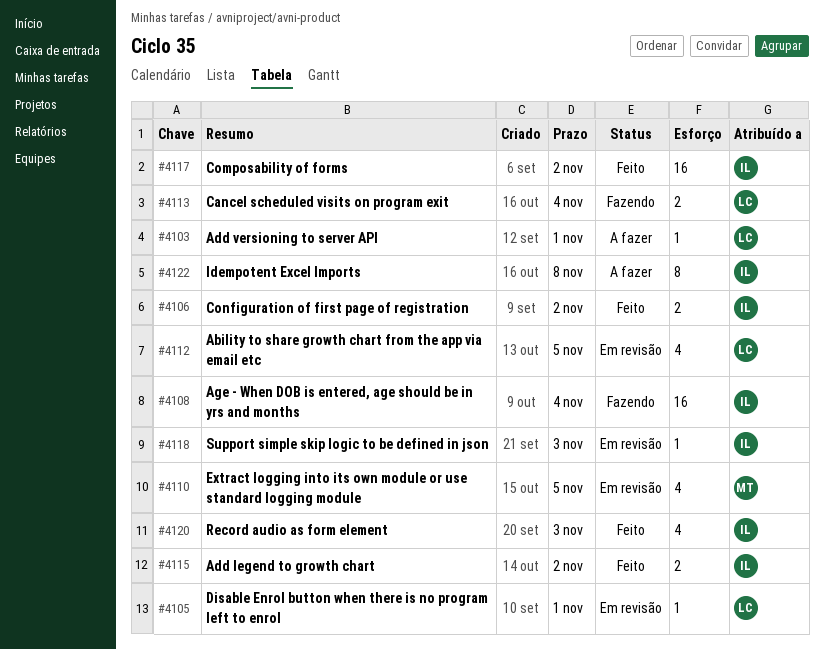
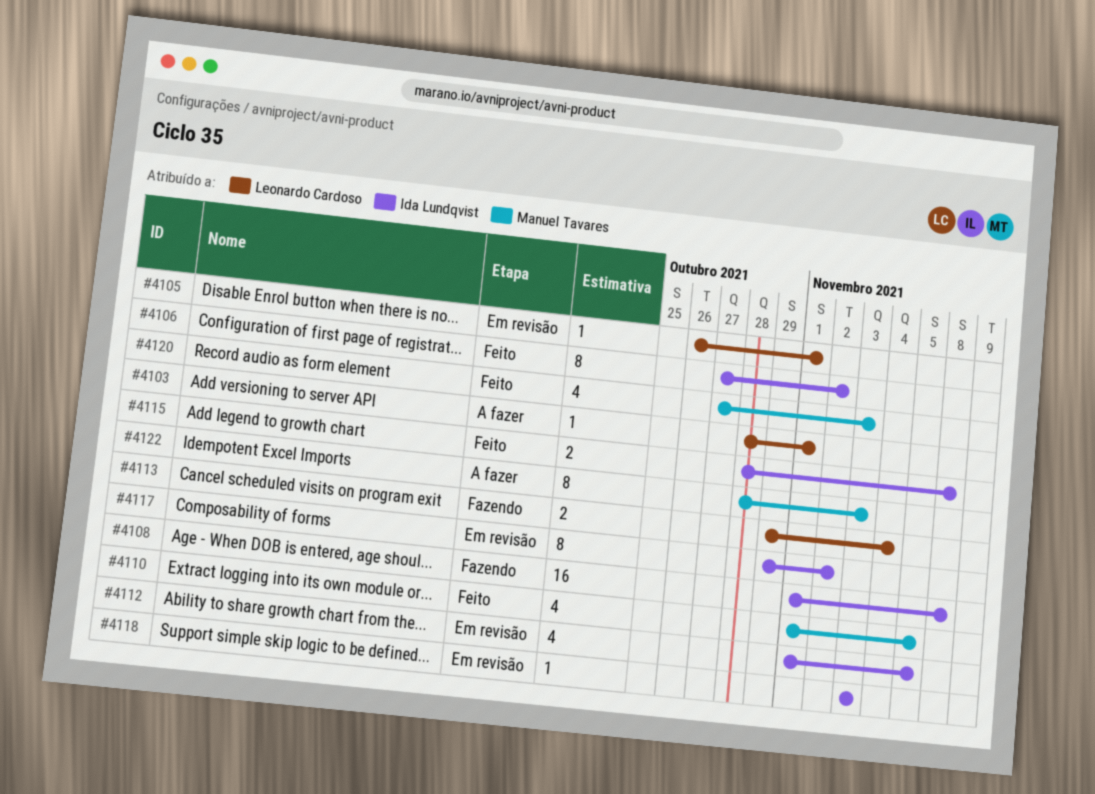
#4106, estimate: 2 -> 8
#4108, due: Nov 4 -> Nov 8
#4110, status: Em revisão -> Feito
#4112, owner: Leonardo Cardoso -> Ida Lundqvist
#4115, due: Nov 2 -> Nov 8
#4117, status: Feito -> Em revisão
#4117, estimate: 16 -> 8
#4120, owner: Ida Lundqvist -> Manuel Tavares
#4122, owner: Ida Lundqvist -> Manuel Tavares
#4122, due: Nov 8 -> Nov 3

